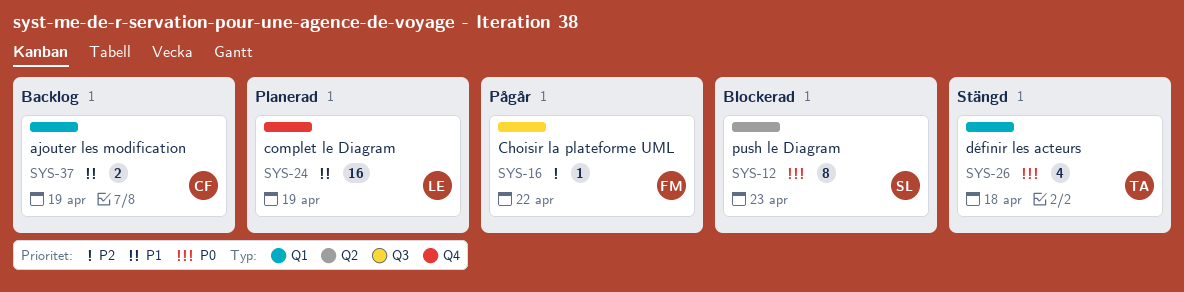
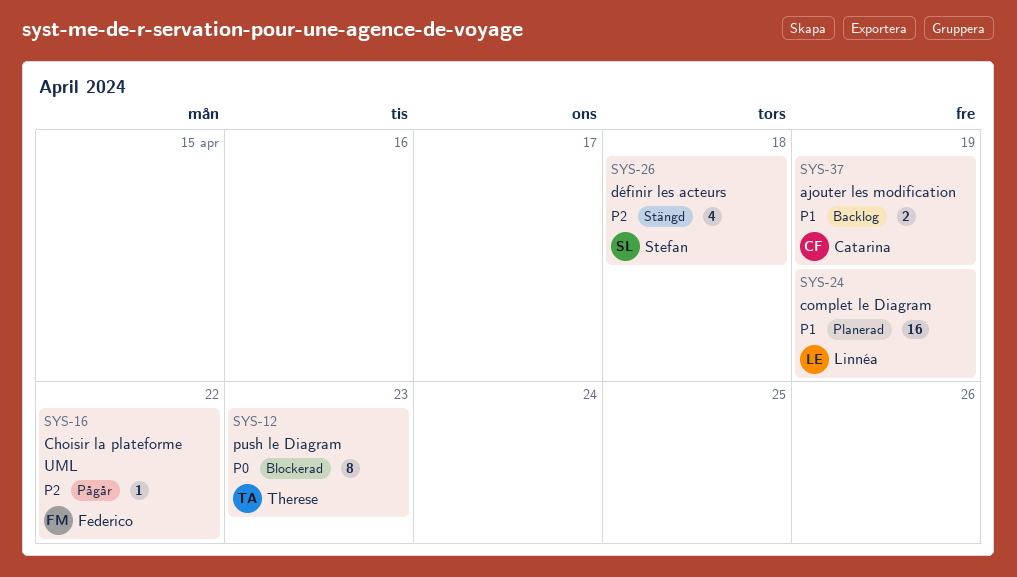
SYS-12, owner: Stefan -> Therese
SYS-26, owner: Therese -> Stefan
SYS-26, priority: P0 -> P2

